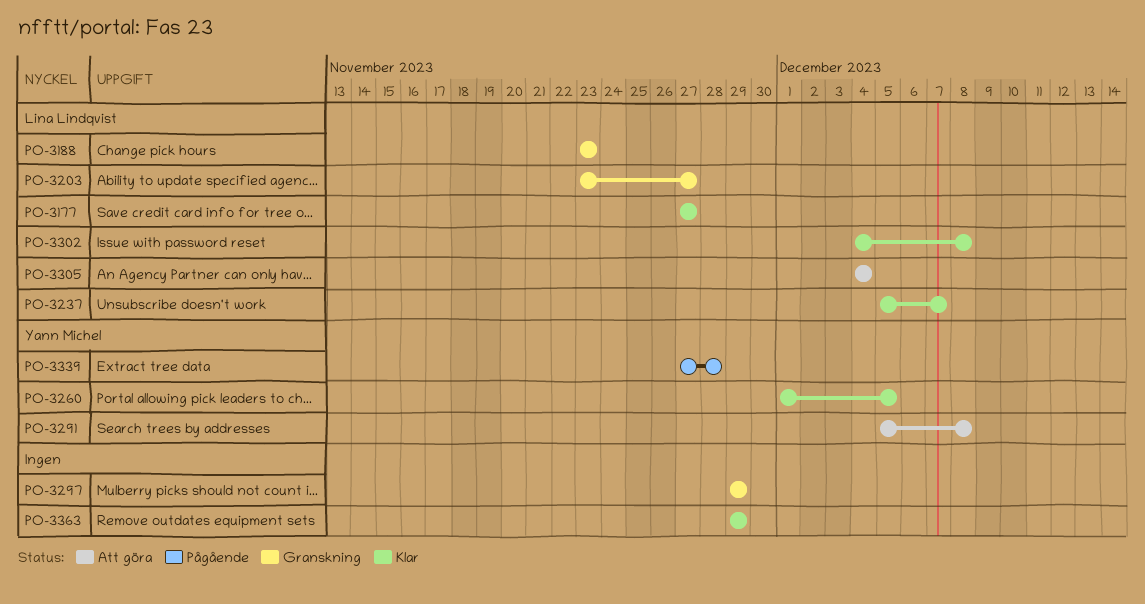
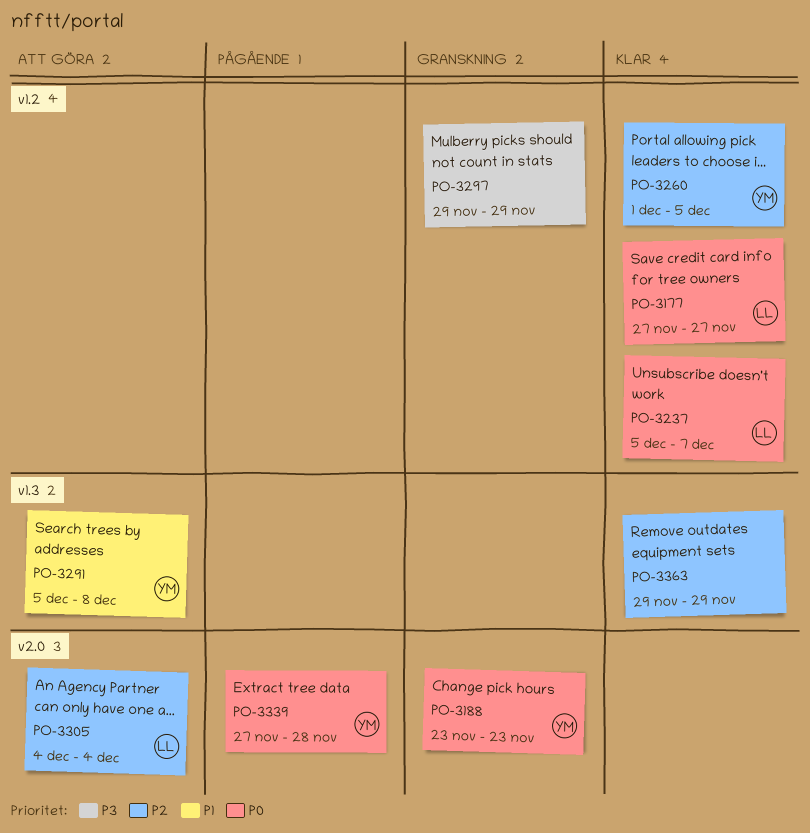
PO-3188, owner: Lina Lindqvist -> Yann Michel
PO-3203: present -> none
PO-3302: present -> none

